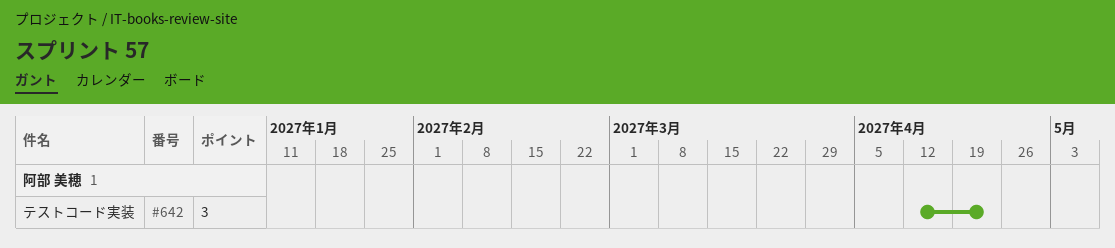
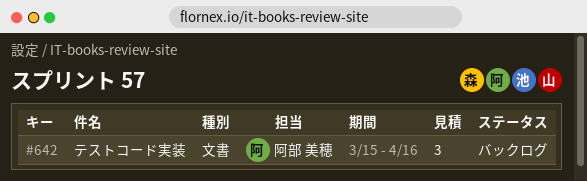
#642, start: Apr 12 -> Mar 15
#642, due: Apr 23 -> Apr 16

